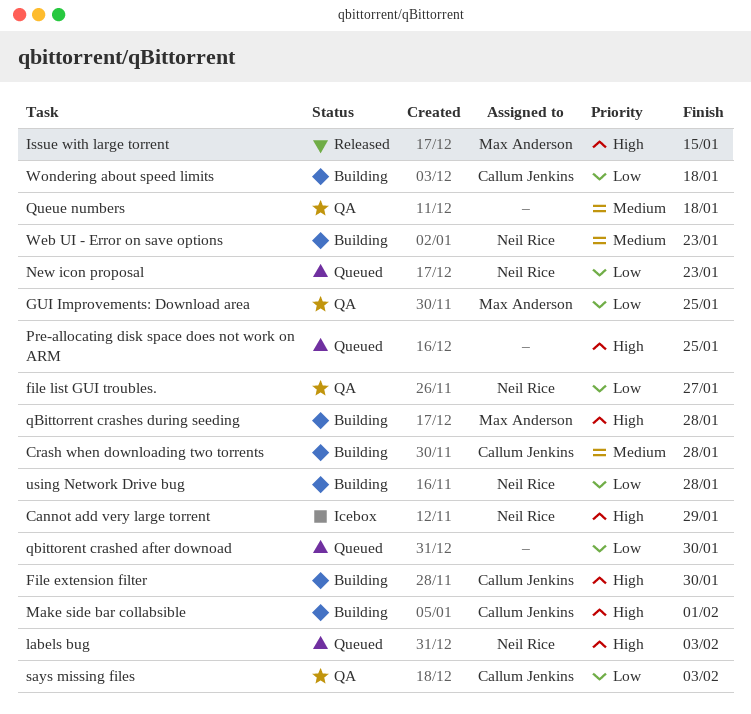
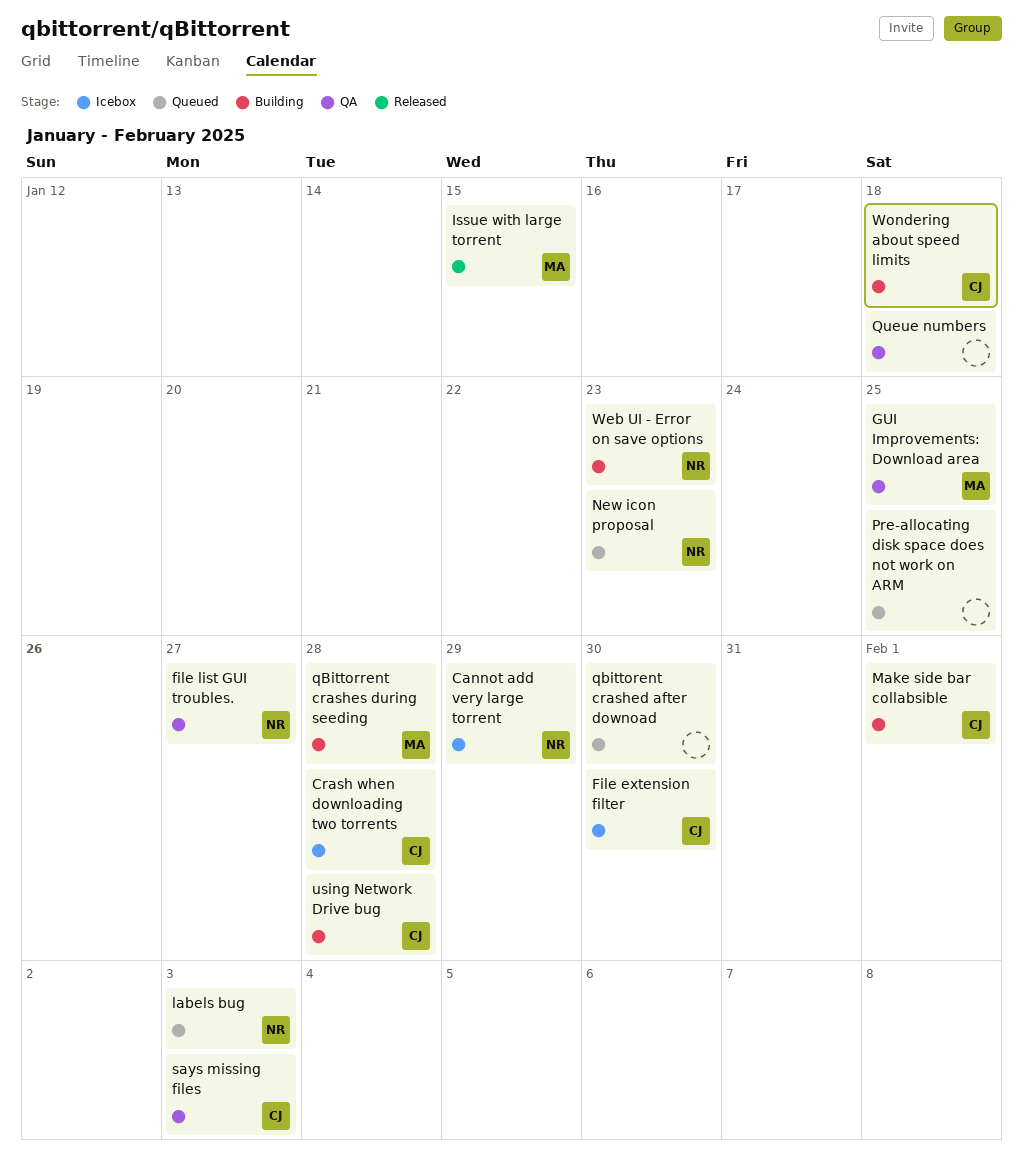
Crash when downloading two torrents, status: Building -> Icebox
File extension filter, status: Building -> Icebox
using Network Drive bug, owner: Neil Rice -> Callum Jenkins

